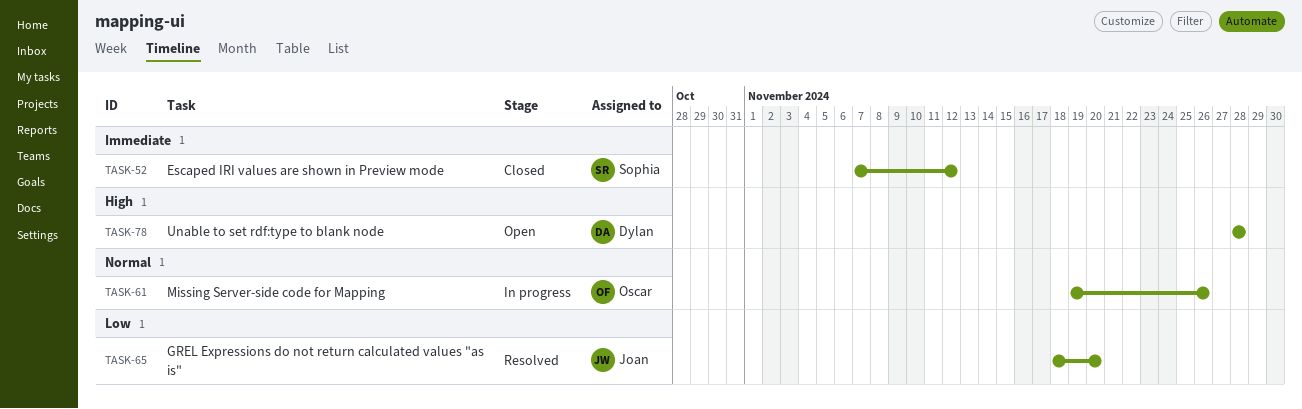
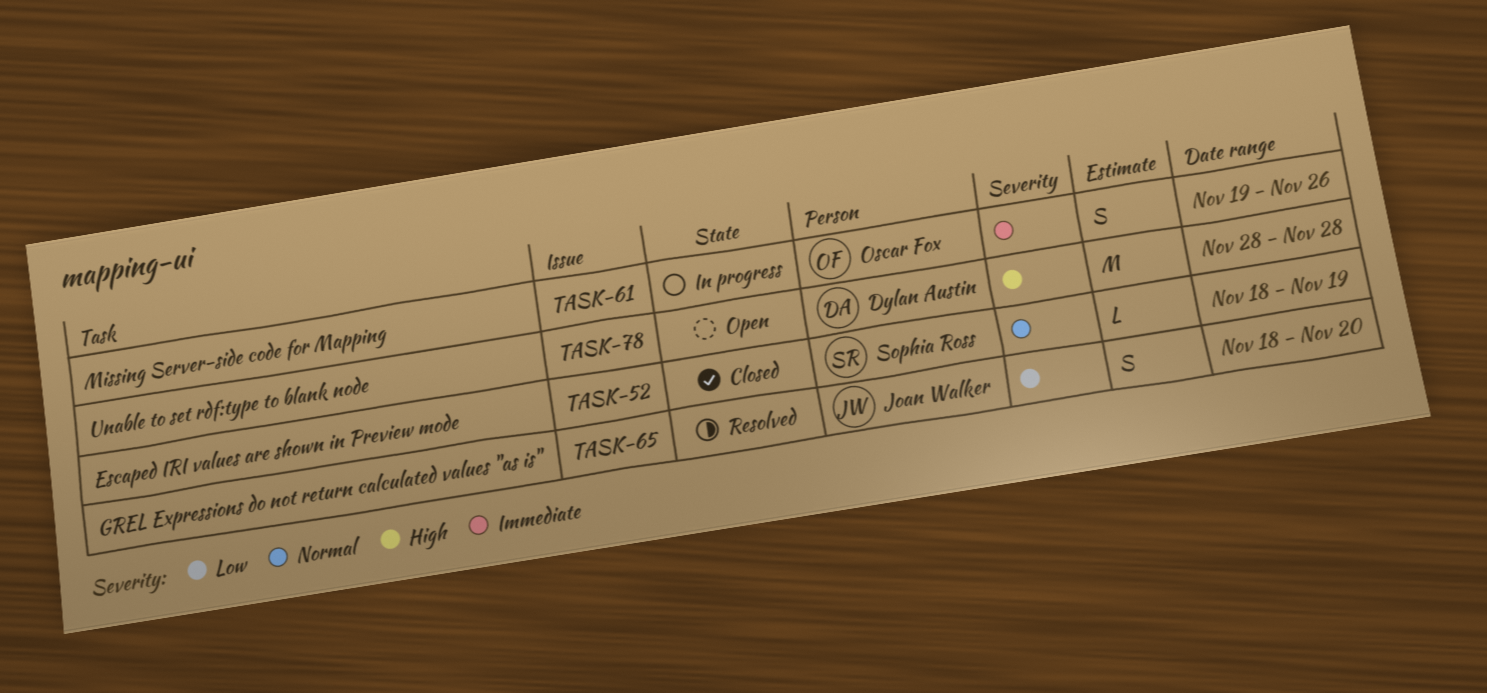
TASK-52, priority: Immediate -> Normal
TASK-52, start: Nov 7 -> Nov 18
TASK-52, due: Nov 12 -> Nov 19
TASK-61, priority: Normal -> Immediate

